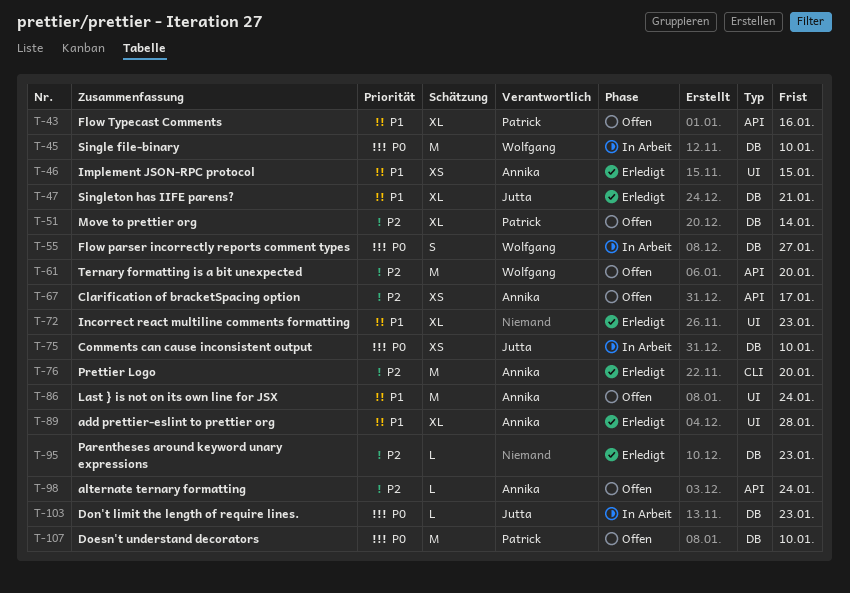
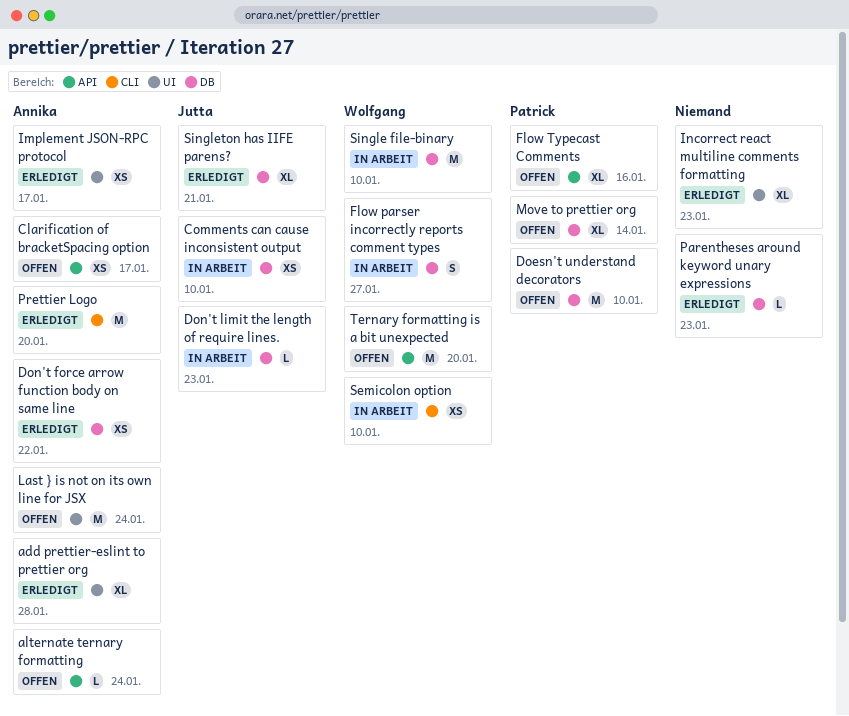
Don't force arrow function body on same line: none -> present
Implement JSON-RPC protocol, due: Jan 15 -> Jan 17
Semicolon option: none -> present

